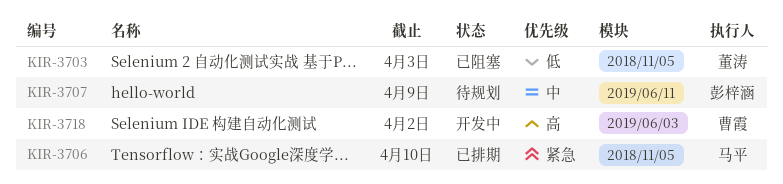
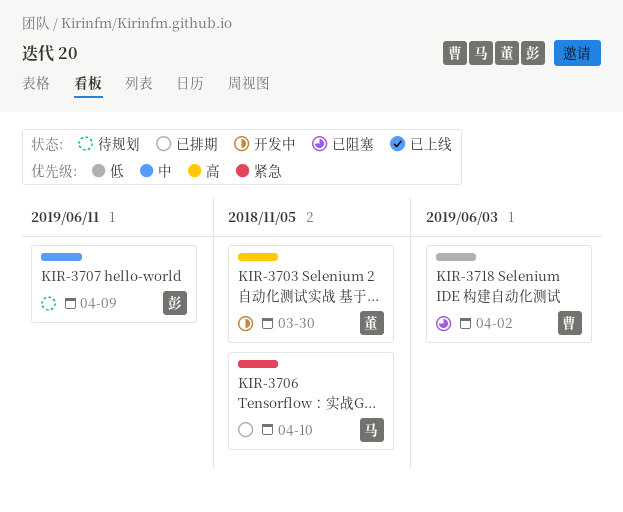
KIR-3703, status: 已阻塞 -> 开发中
KIR-3703, priority: 低 -> 高
KIR-3703, due: Apr 3 -> Mar 30
KIR-3718, status: 开发中 -> 已阻塞
KIR-3718, priority: 高 -> 低

